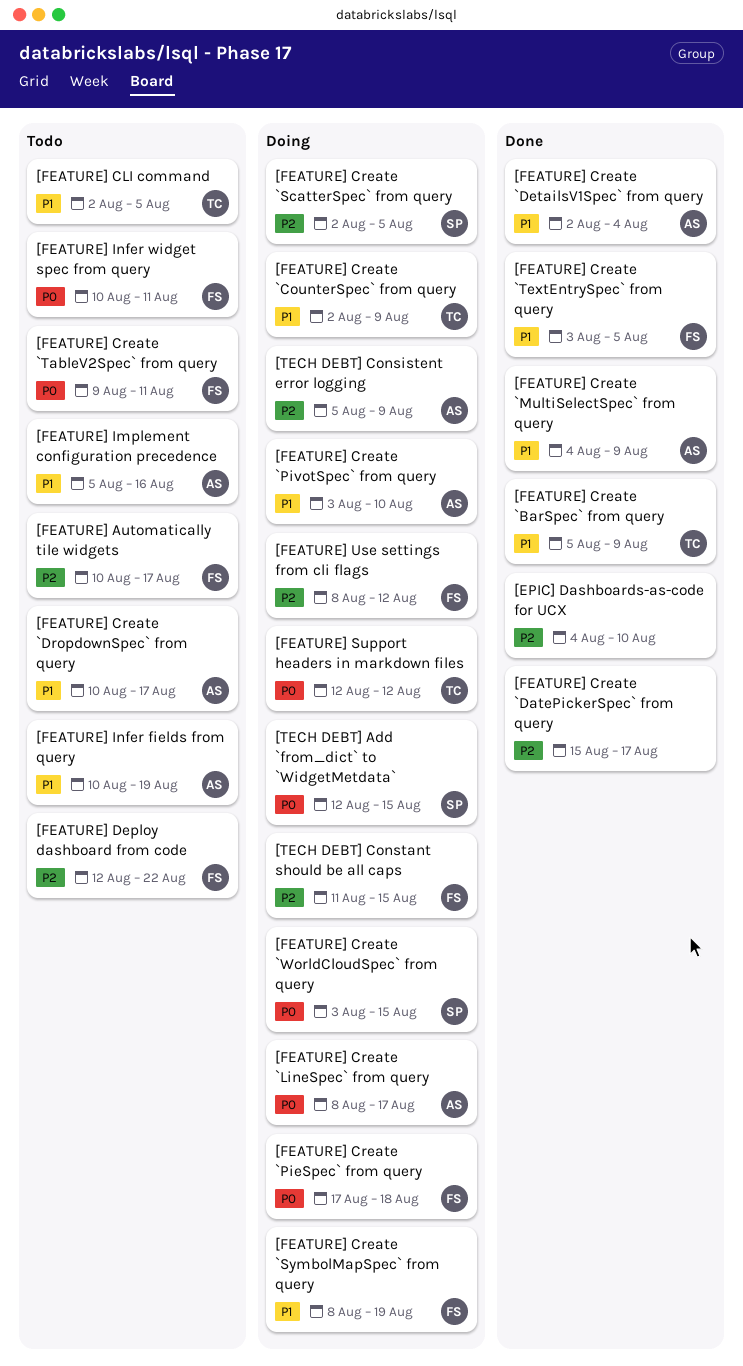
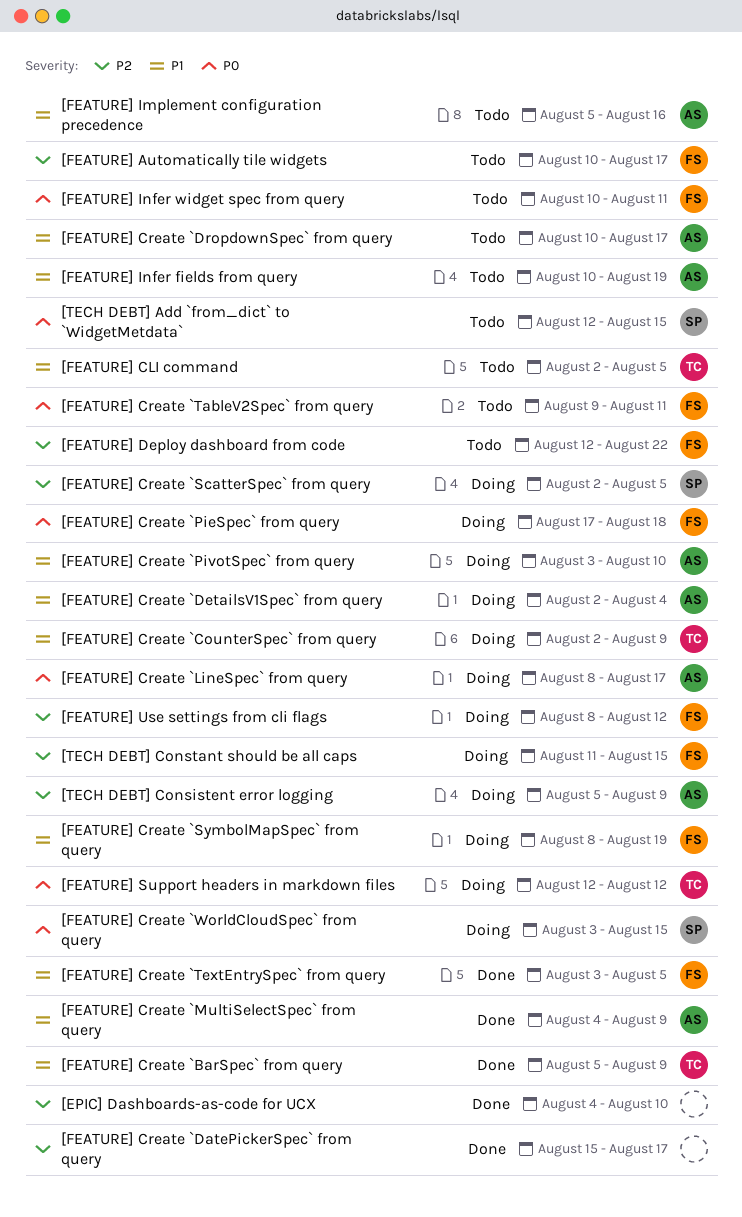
[FEATURE] Create `DetailsV1Spec` from query, status: Done -> Doing
[TECH DEBT] Add `from_dict` to `WidgetMetdata`, status: Doing -> Todo

